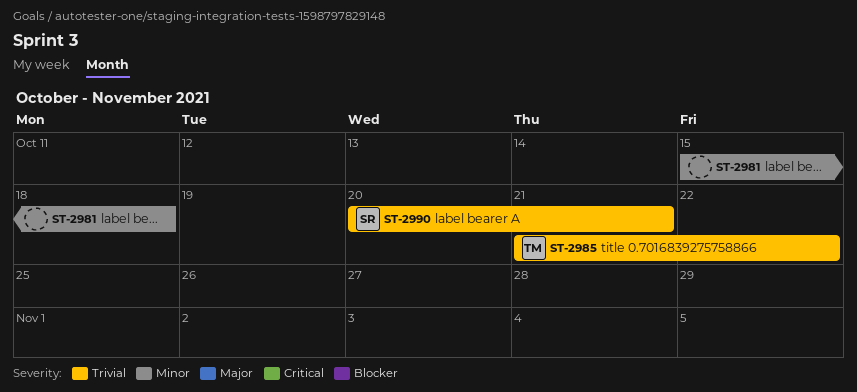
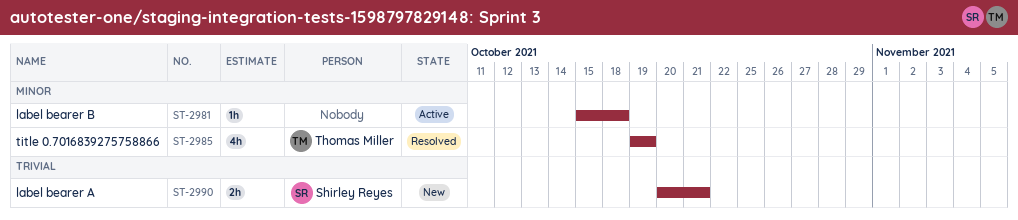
ST-2985, priority: Trivial -> Minor
ST-2985, start: Oct 21 -> Oct 19
ST-2985, due: Oct 22 -> Oct 19

